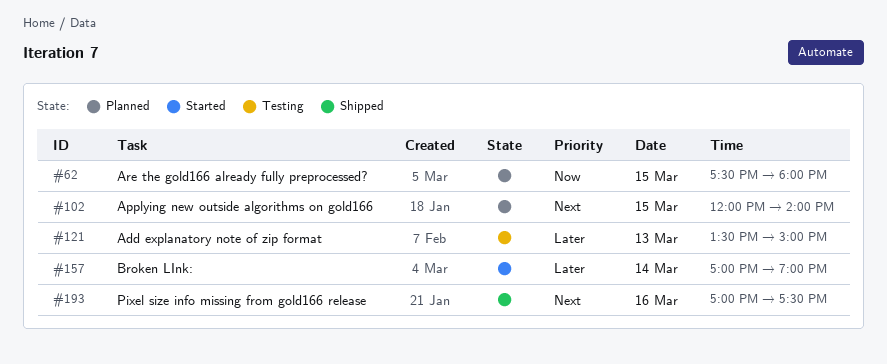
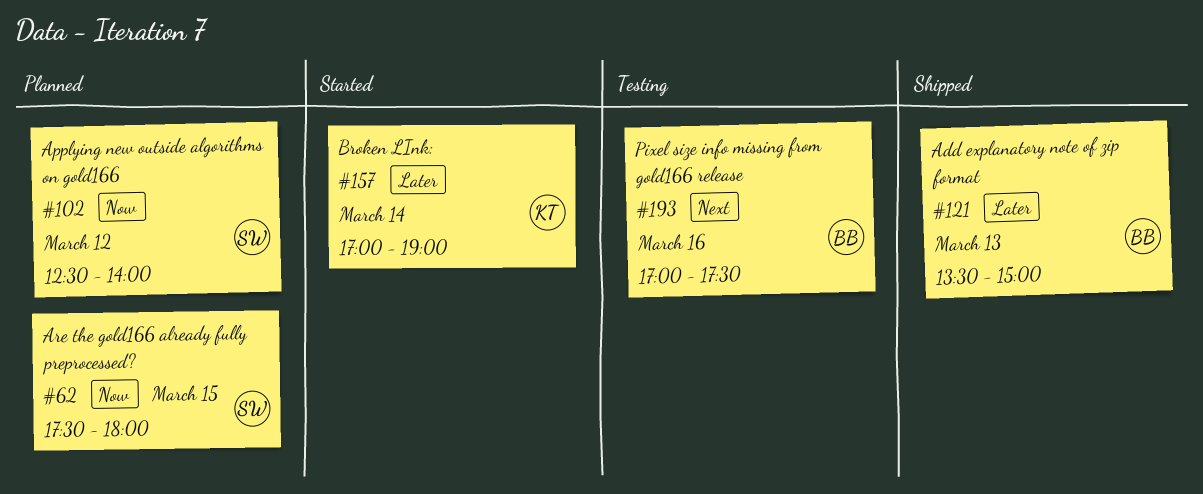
#102, priority: Next -> Now
#102, day: Mar 15 -> Mar 12
#102, begins: 12:00 -> 12:30
#121, status: Testing -> Shipped
#193, status: Shipped -> Testing

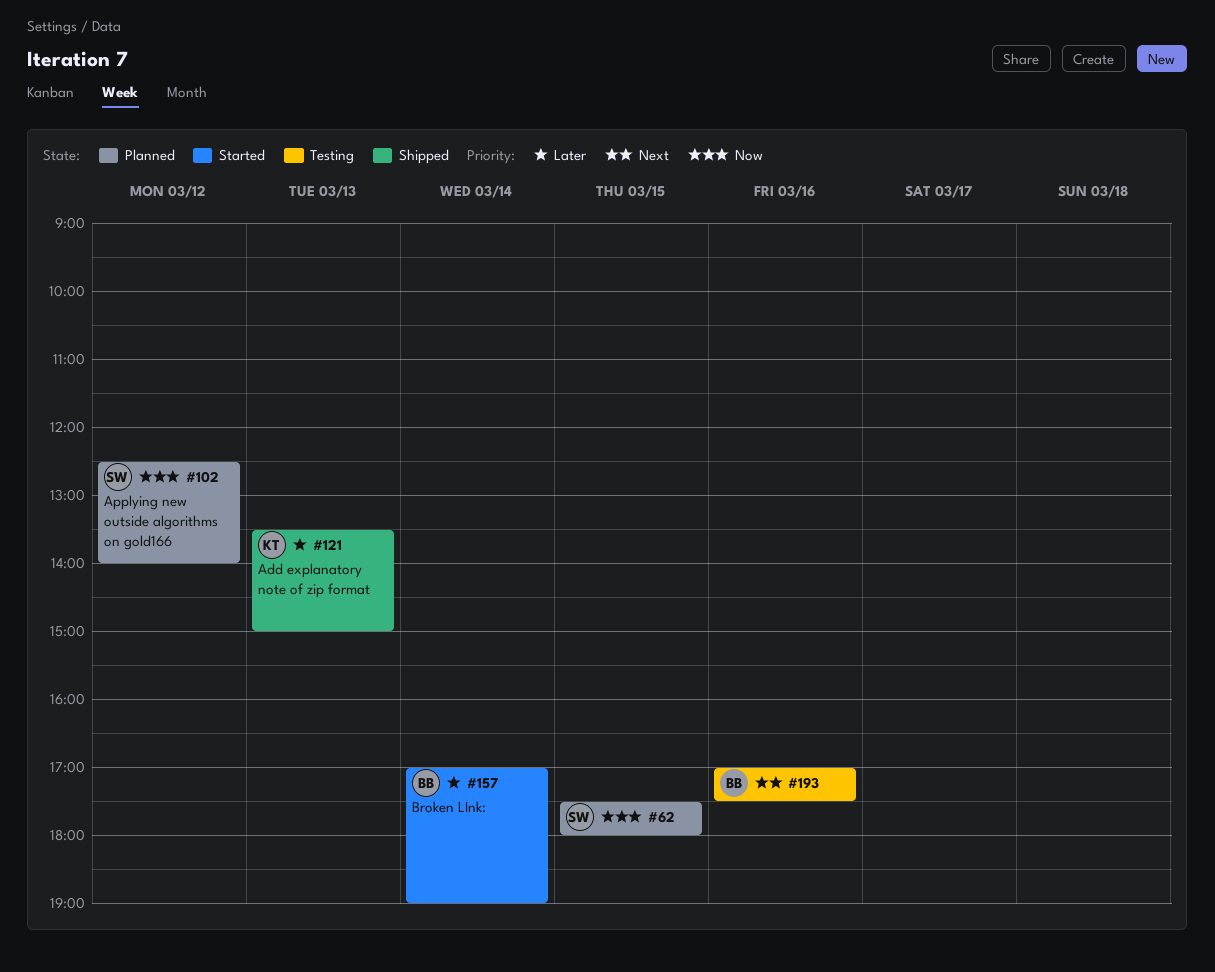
#121, owner: BB -> KT
#157, owner: KT -> BB

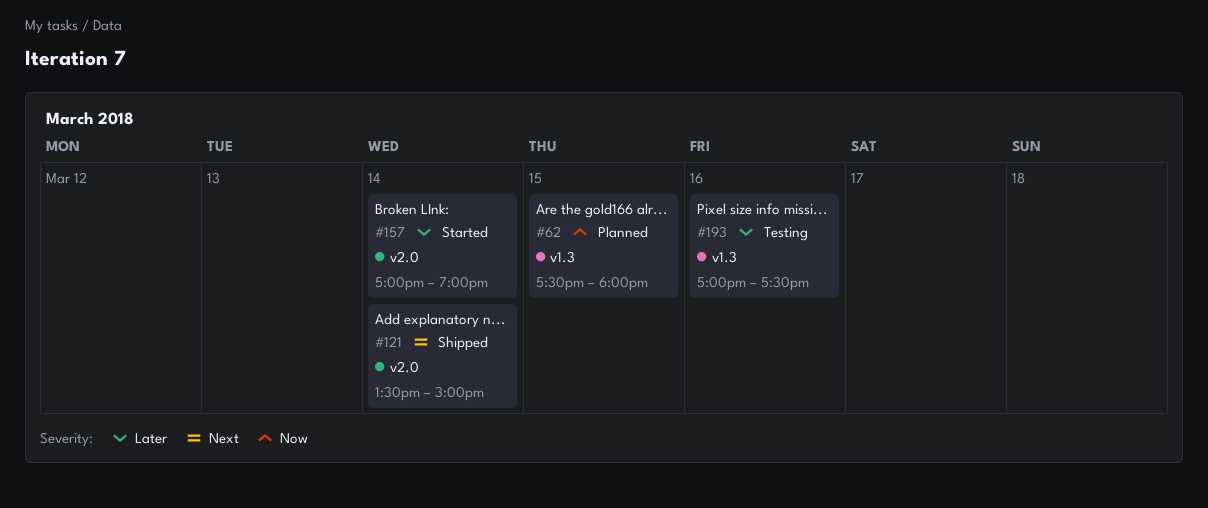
#102: present -> none
#121, priority: Later -> Next
#121, day: Mar 13 -> Mar 14
#193, priority: Next -> Later

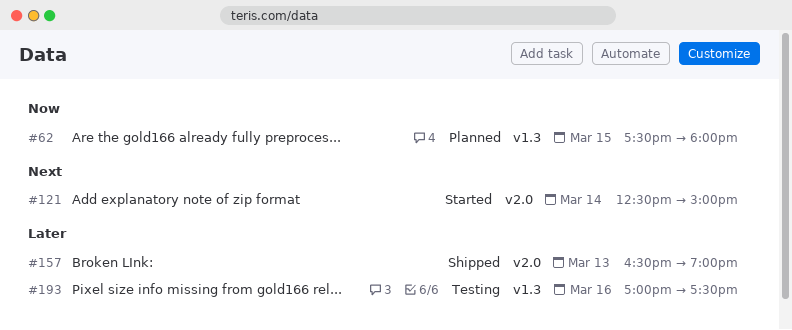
#121, status: Shipped -> Started
#121, begins: 13:30 -> 12:30
#157, status: Started -> Shipped
#157, day: Mar 14 -> Mar 13
#157, begins: 17:00 -> 16:30

